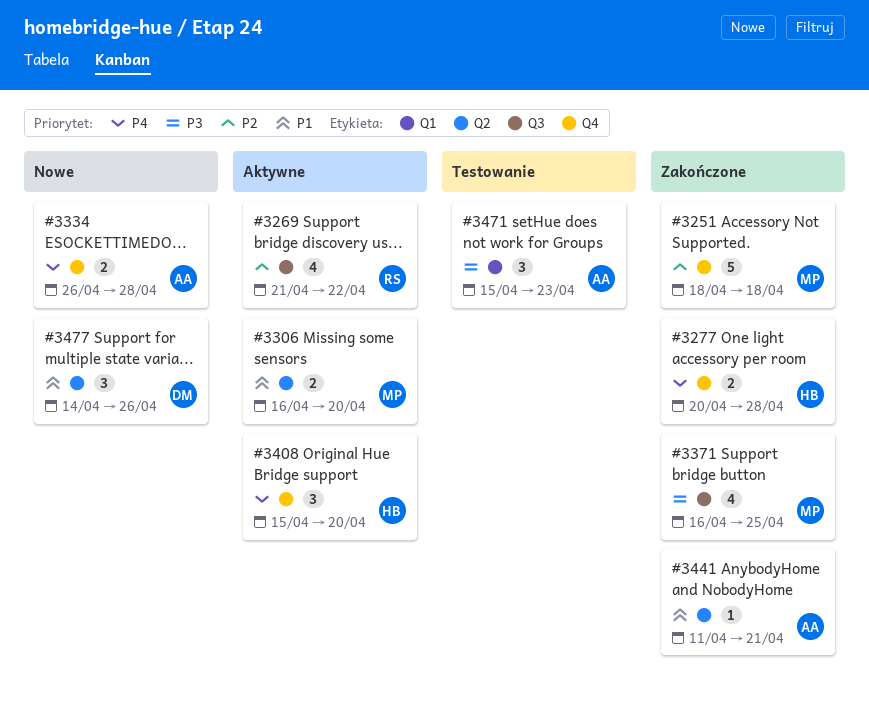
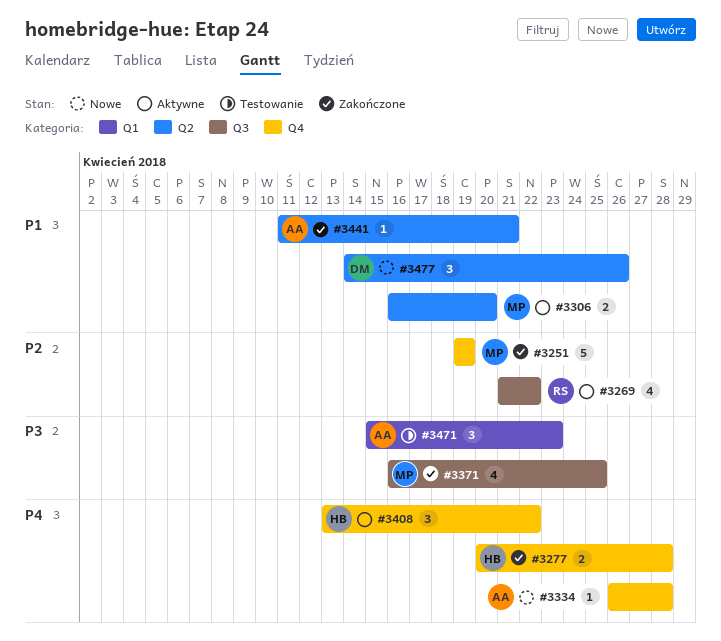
#3251, start: Apr 18 -> Apr 19
#3251, due: Apr 18 -> Apr 19
#3334, estimate: 2 -> 1
#3408, start: Apr 15 -> Apr 13
#3408, due: Apr 20 -> Apr 22

